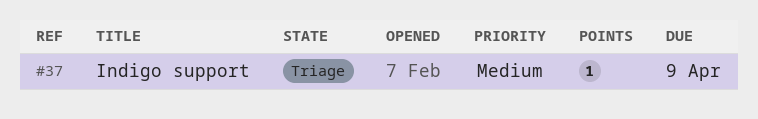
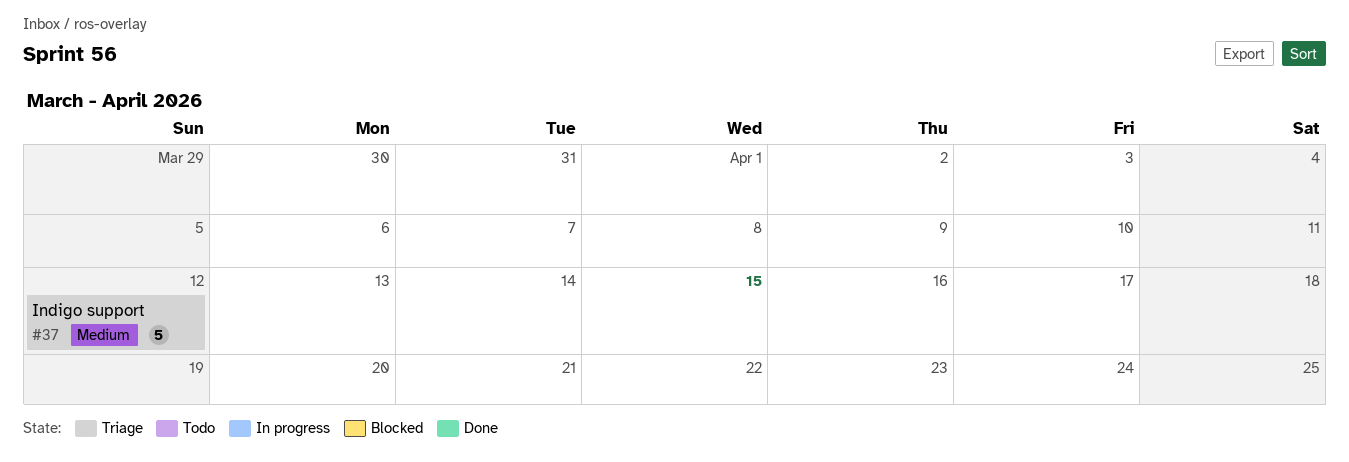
#37, estimate: 1 -> 5
#37, due: Apr 9 -> Apr 12

